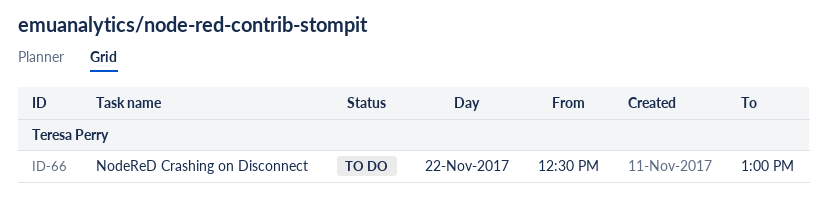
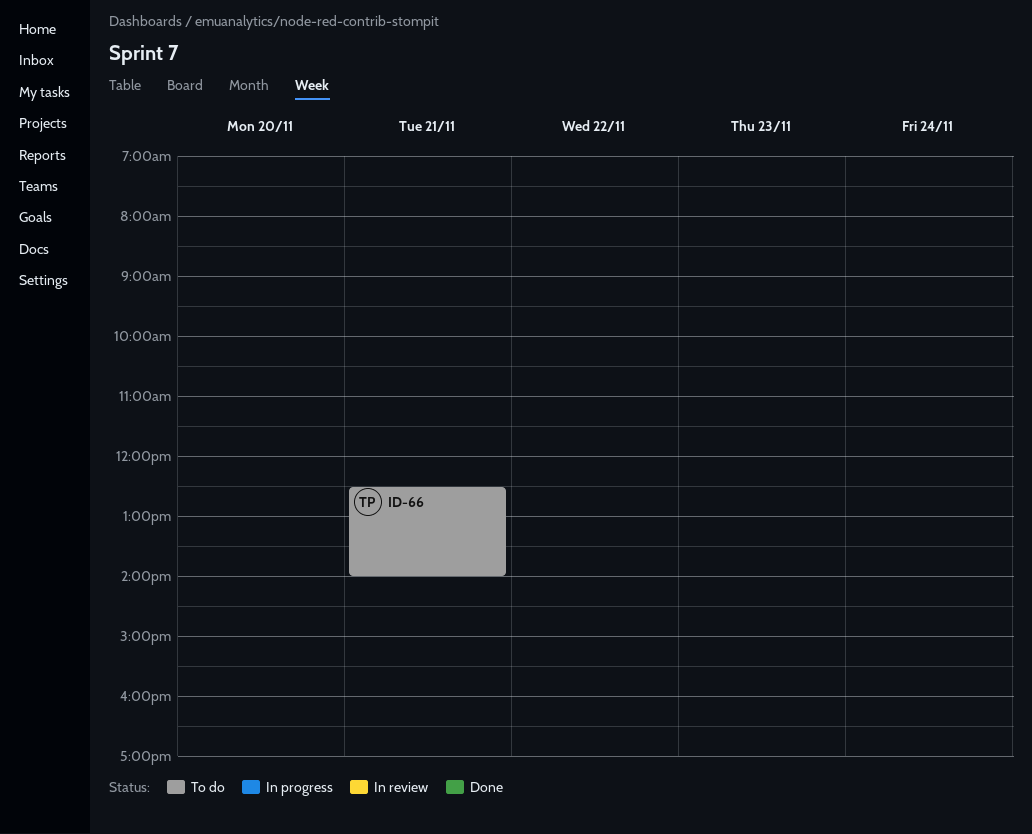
ID-66, day: Nov 22 -> Nov 21
ID-66, ends: 13:00 -> 14:00

